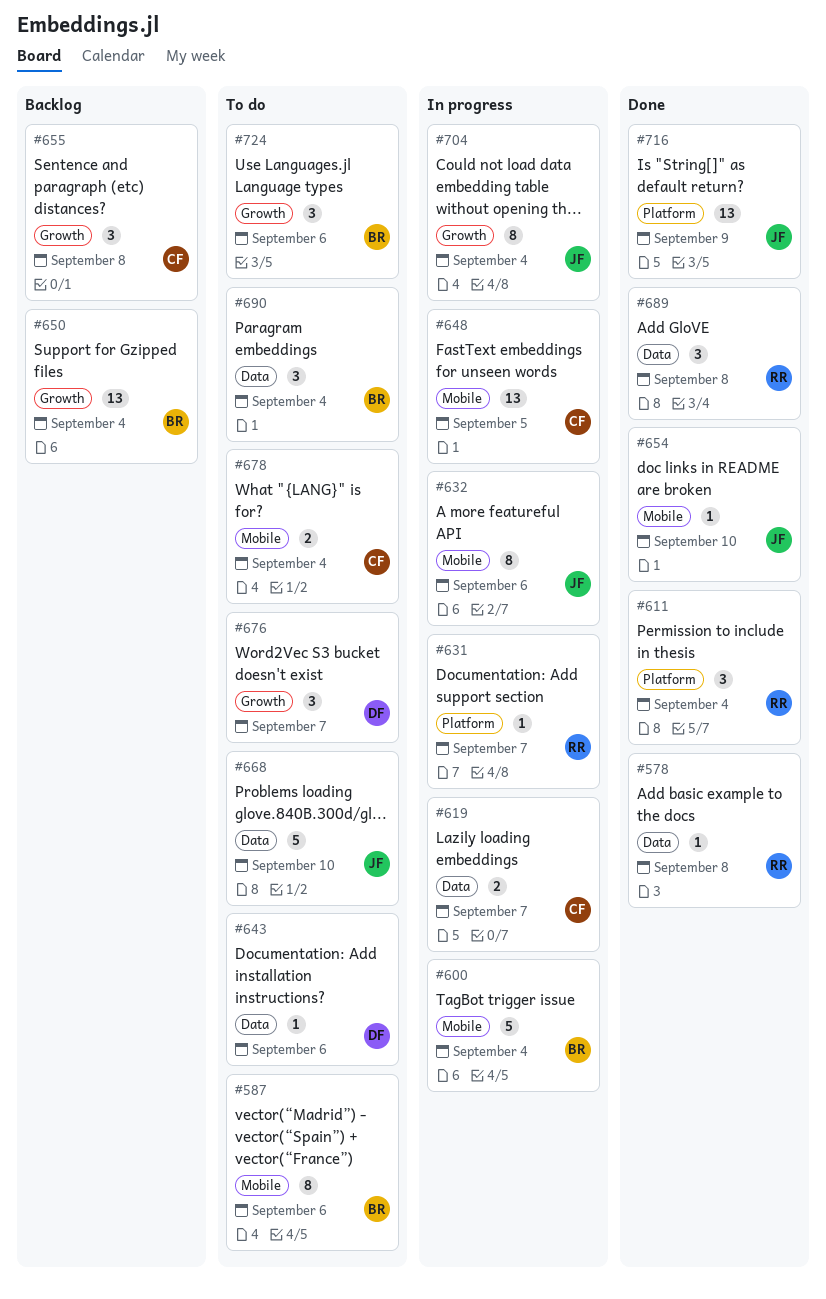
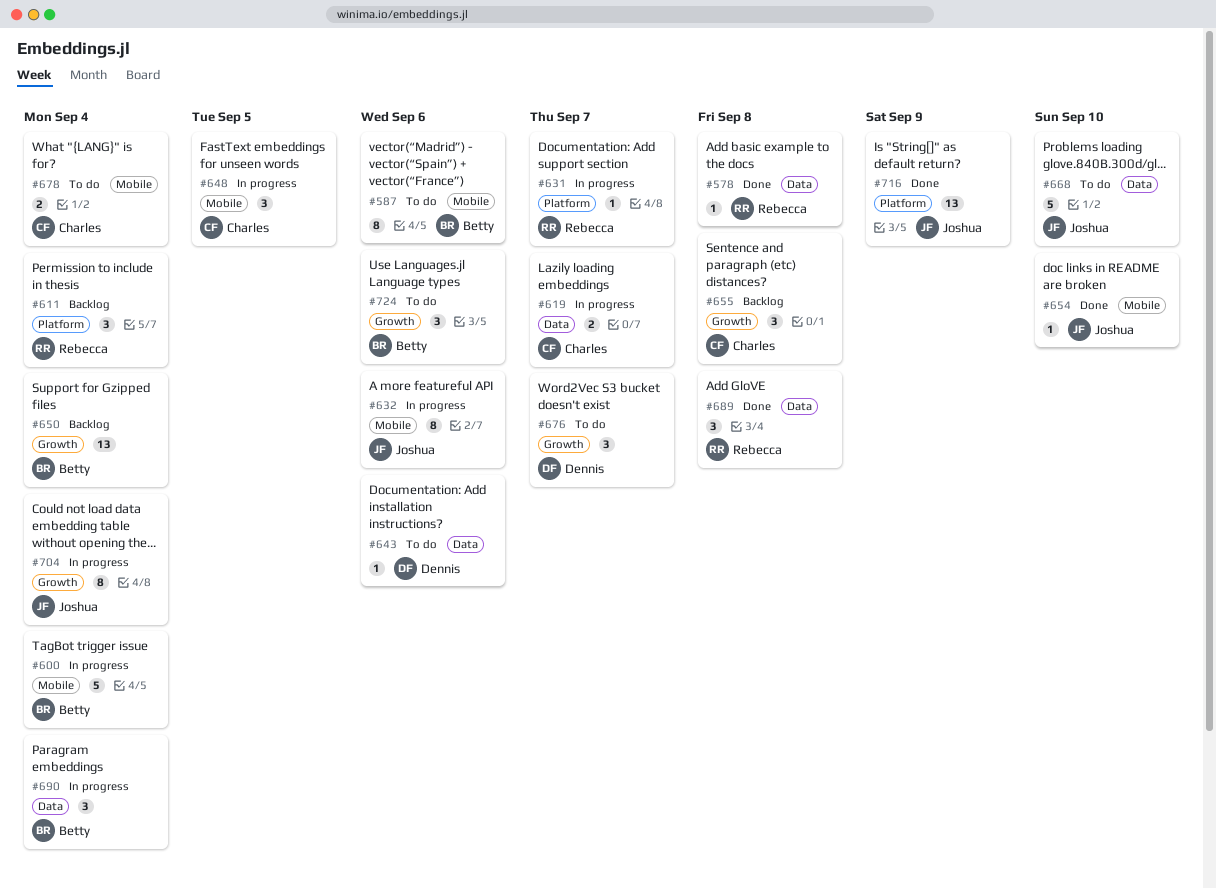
#611, status: Done -> Backlog
#648, estimate: 13 -> 3
#690, status: To do -> In progress

